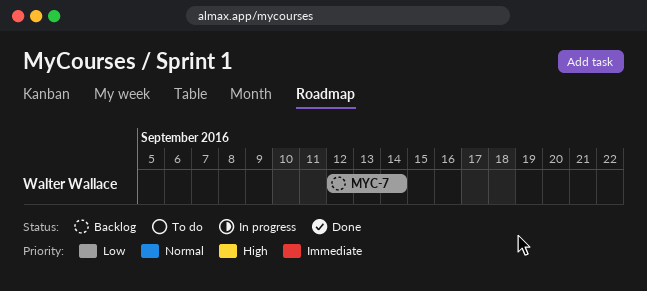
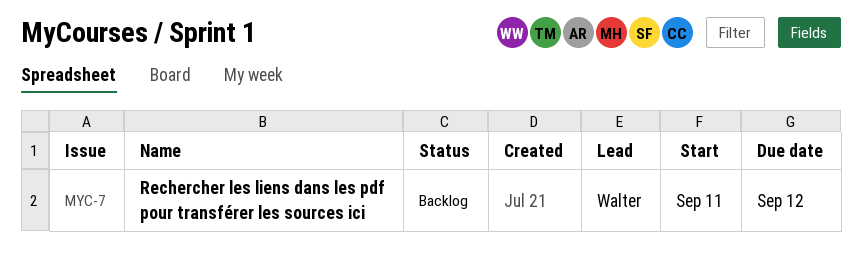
MYC-7, start: Sep 12 -> Sep 11
MYC-7, due: Sep 14 -> Sep 12

